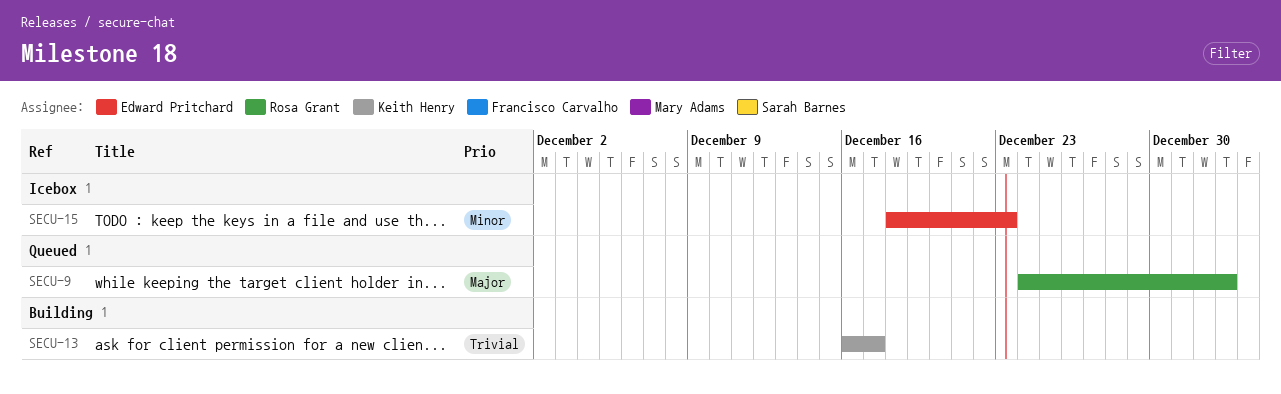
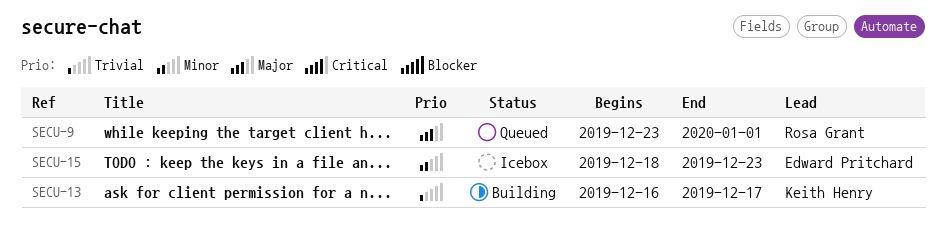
SECU-9, start: Dec 24 -> Dec 23
SECU-9, due: Jan 2 -> Jan 1

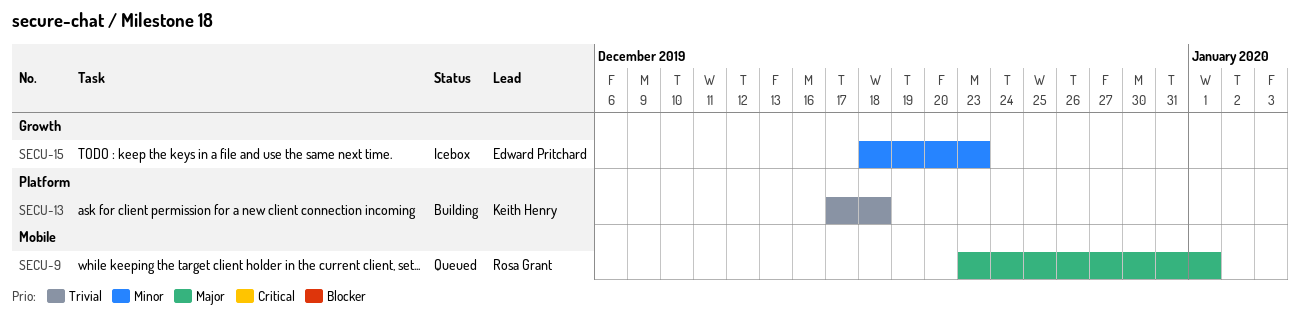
SECU-13, start: Dec 16 -> Dec 17
SECU-13, due: Dec 17 -> Dec 18

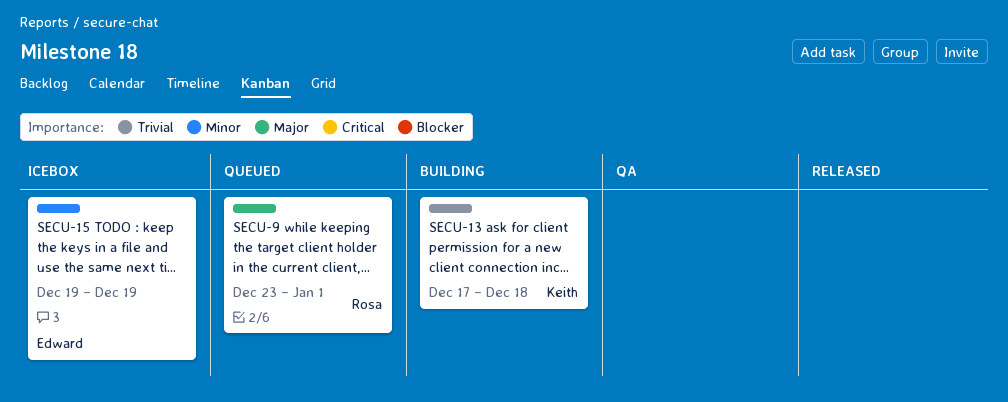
SECU-15, start: Dec 18 -> Dec 19
SECU-15, due: Dec 23 -> Dec 19

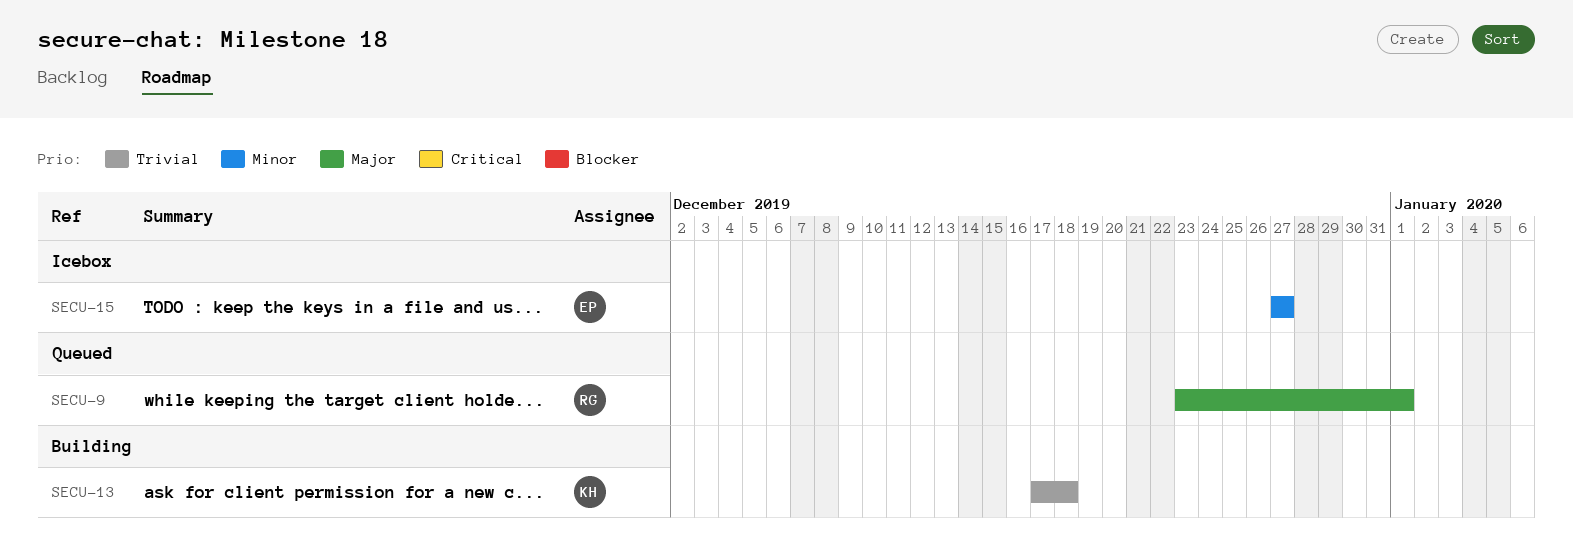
SECU-15, start: Dec 19 -> Dec 27
SECU-15, due: Dec 19 -> Dec 27

